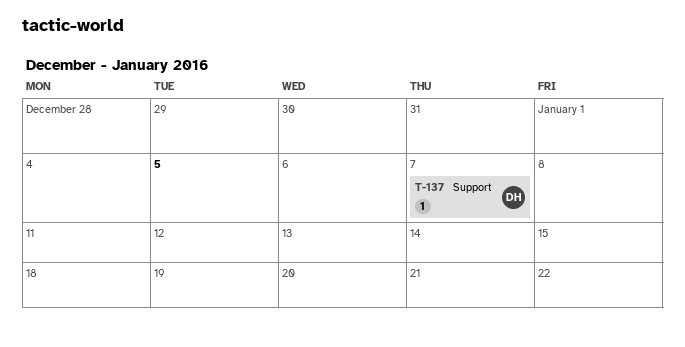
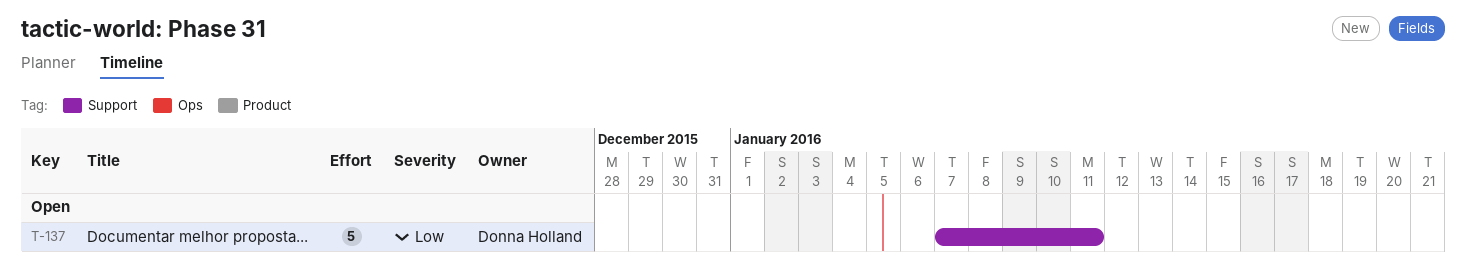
T-137, estimate: 1 -> 5
T-137, due: Jan 7 -> Jan 11

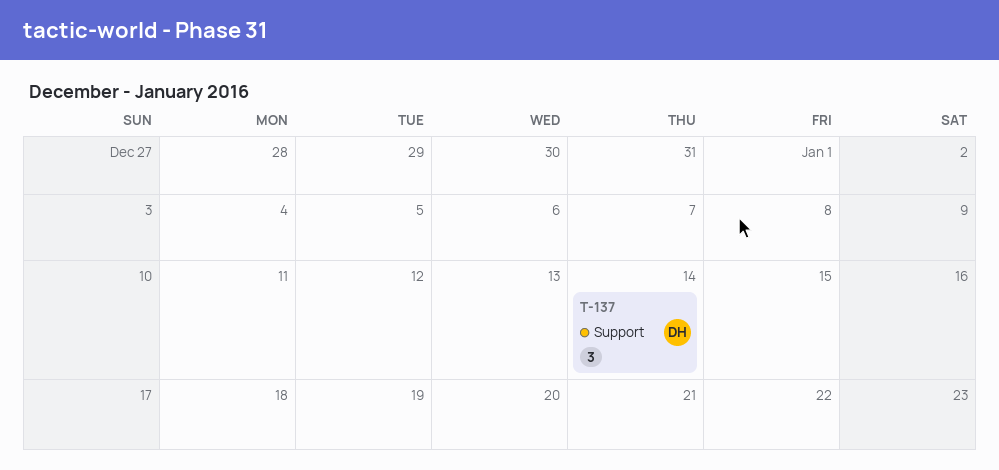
T-137, estimate: 5 -> 3
T-137, due: Jan 11 -> Jan 14

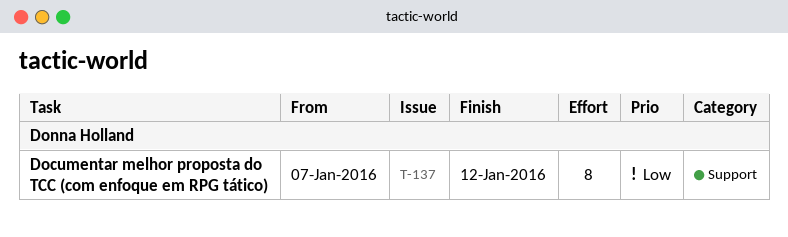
T-137, estimate: 3 -> 8
T-137, due: Jan 14 -> Jan 12

